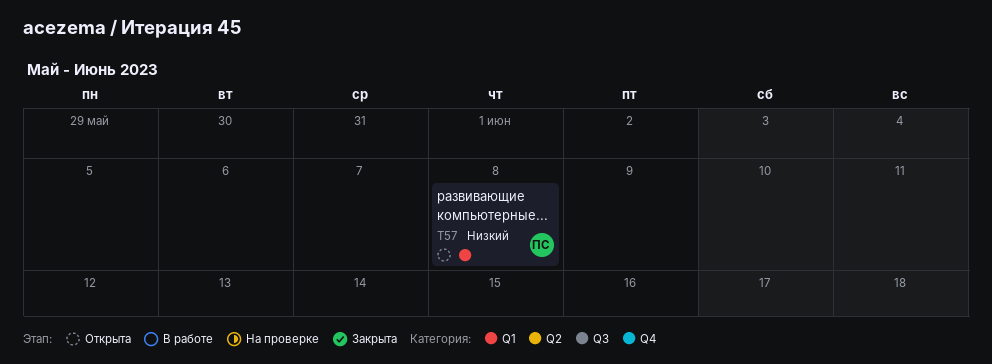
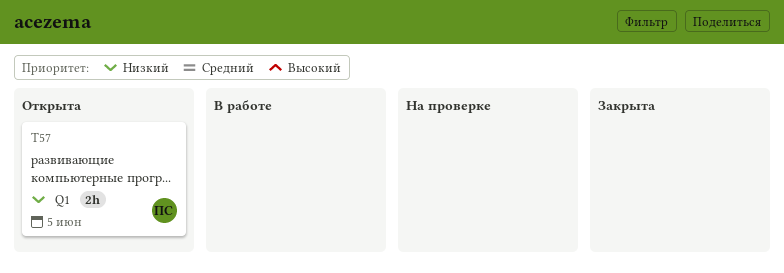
T57, due: Jun 8 -> Jun 5

